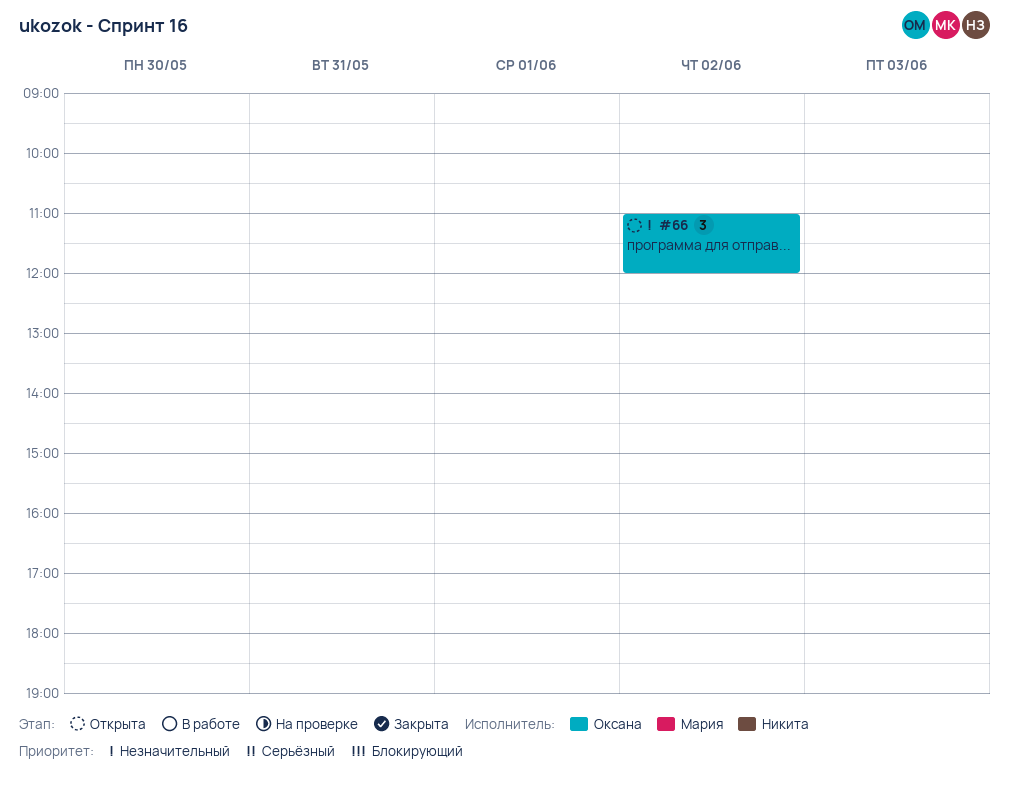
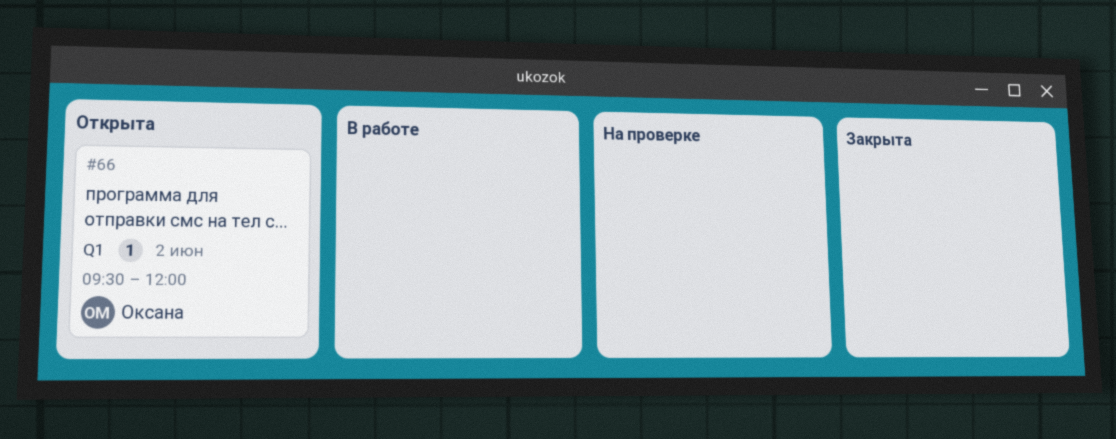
#66, estimate: 3 -> 1
#66, begins: 11:00 -> 09:30

